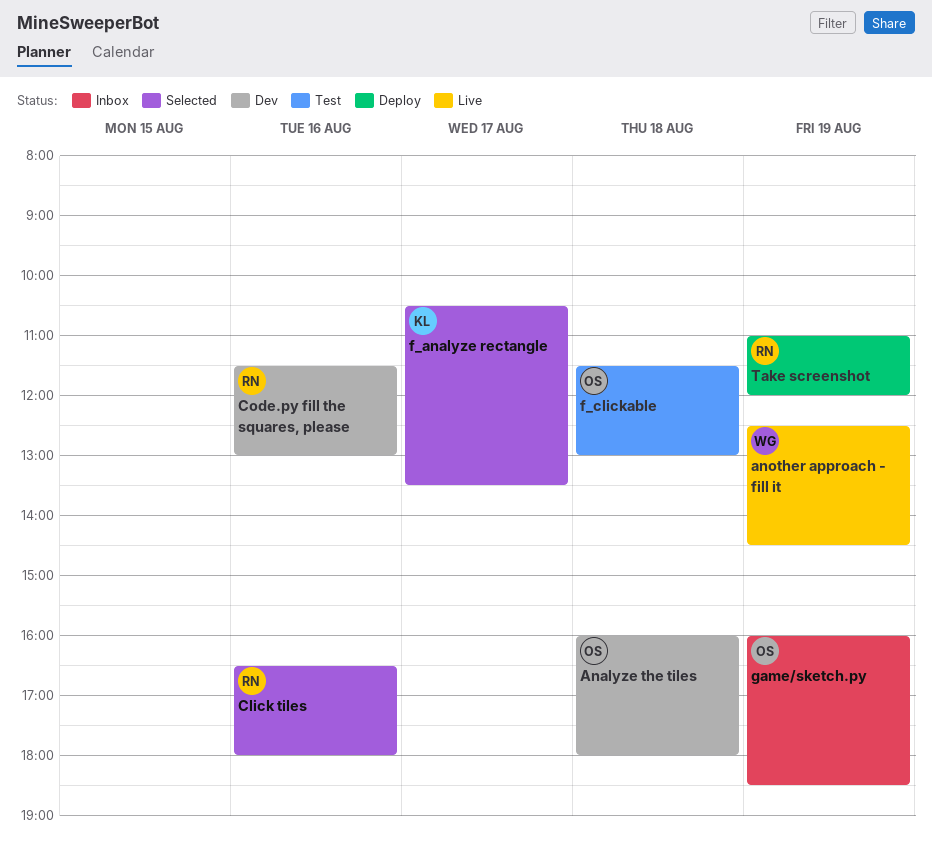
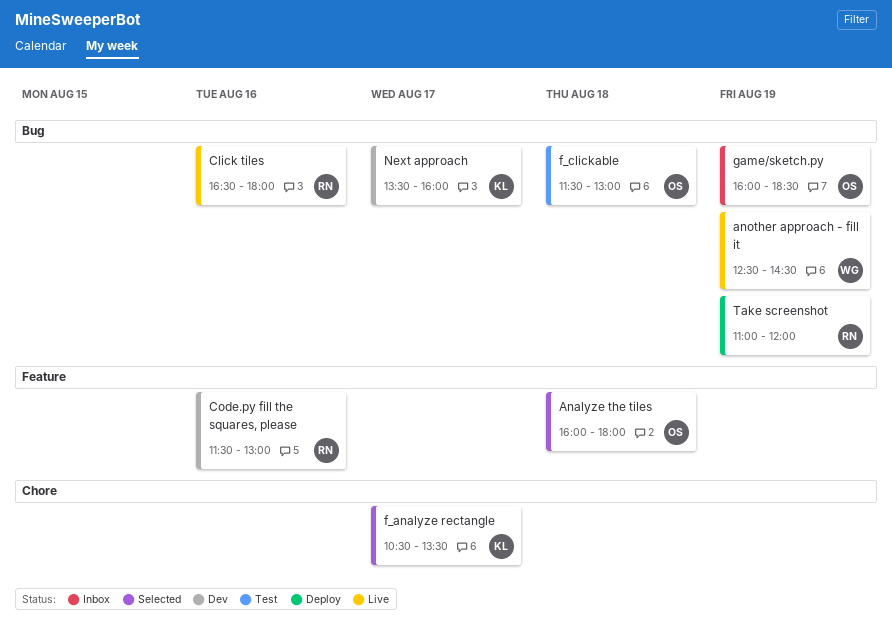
Analyze the tiles, status: Dev -> Selected
Click tiles, status: Selected -> Live
Next approach: none -> present

